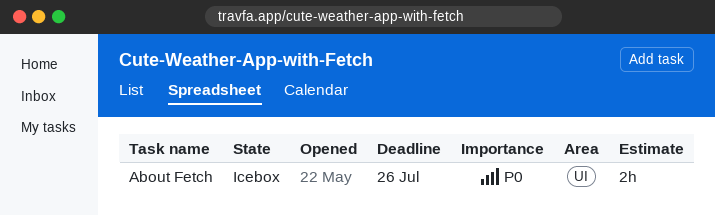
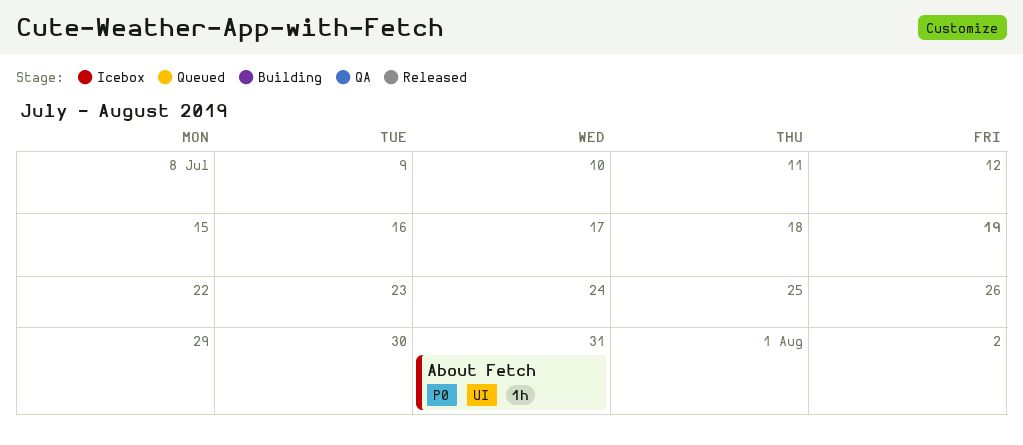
About Fetch, estimate: 2h -> 1h
About Fetch, due: Jul 26 -> Jul 31

